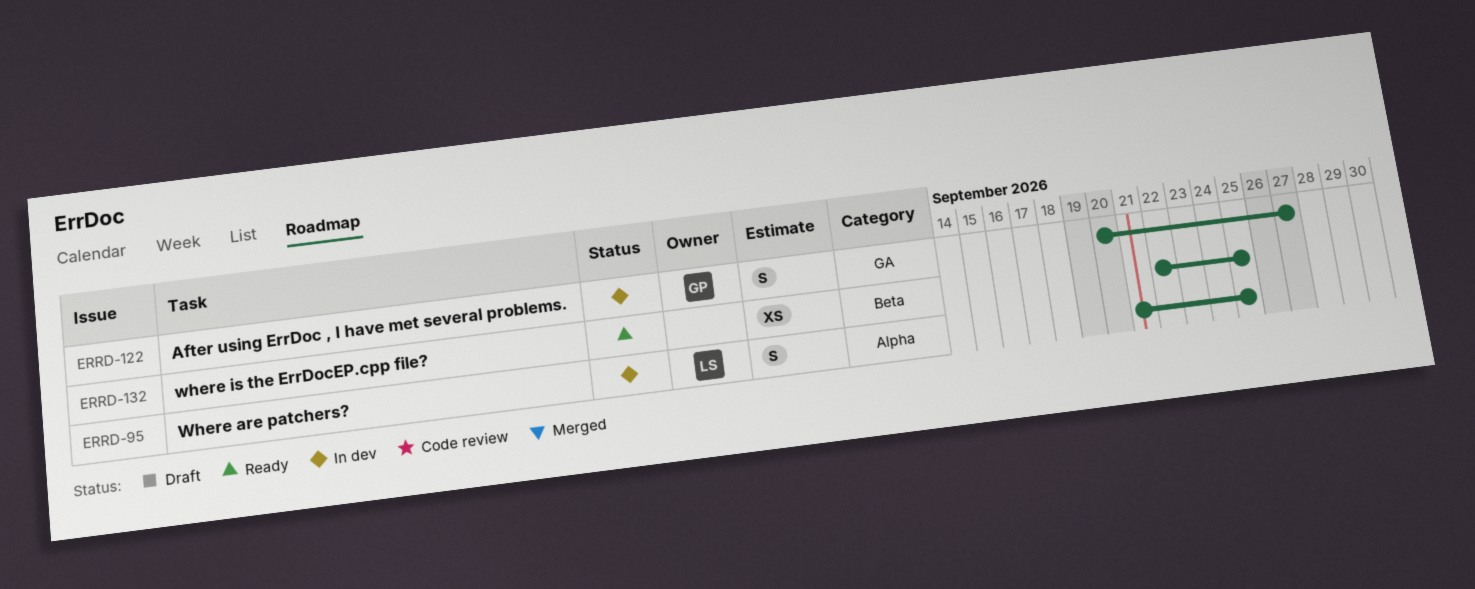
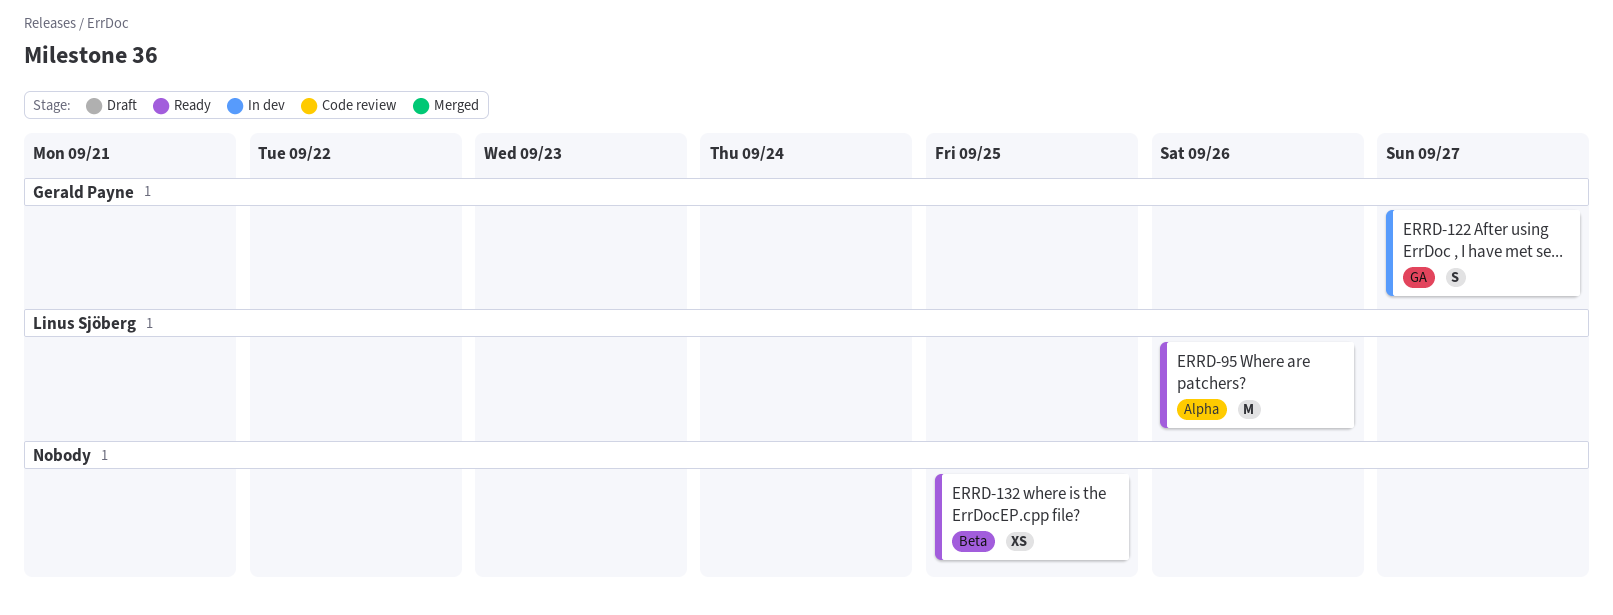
ERRD-95, status: In dev -> Ready
ERRD-95, estimate: S -> M
ERRD-95, due: Sep 25 -> Sep 26

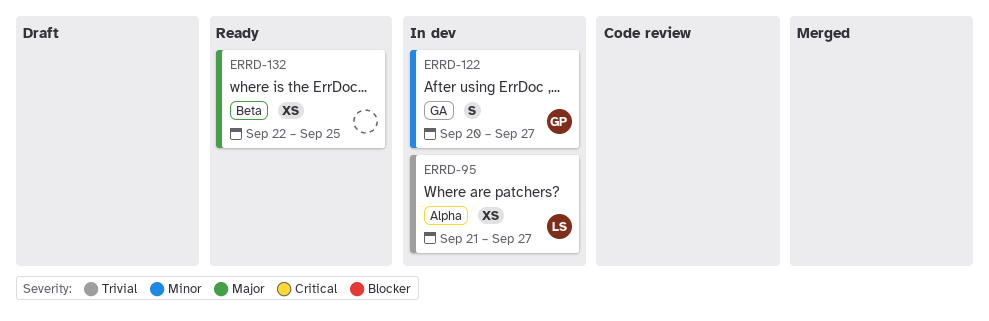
ERRD-95, status: Ready -> In dev
ERRD-95, estimate: M -> XS
ERRD-95, due: Sep 26 -> Sep 27

